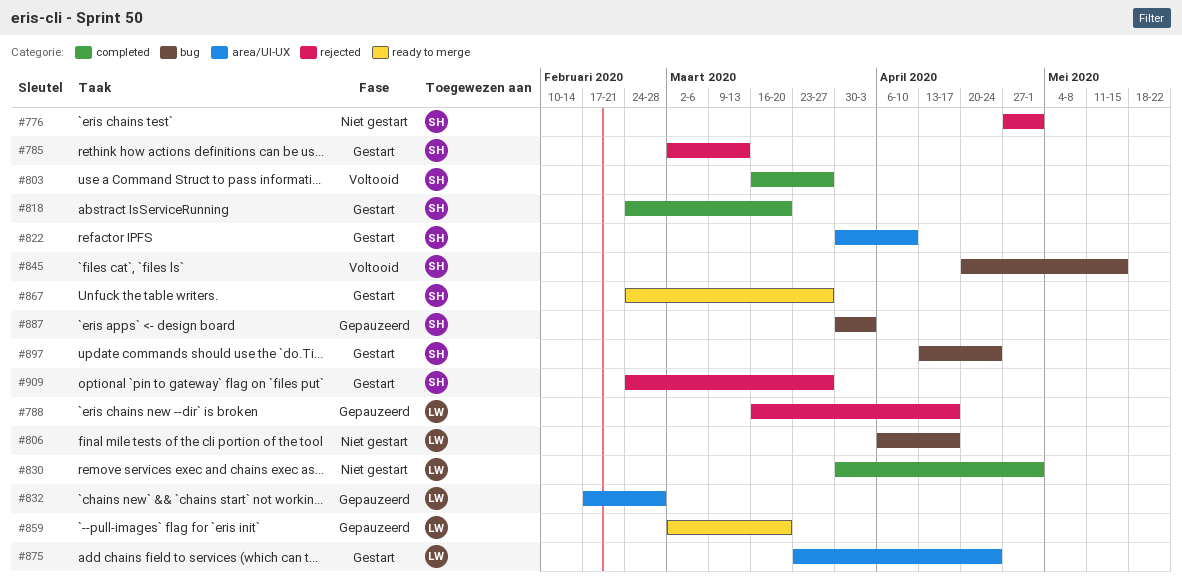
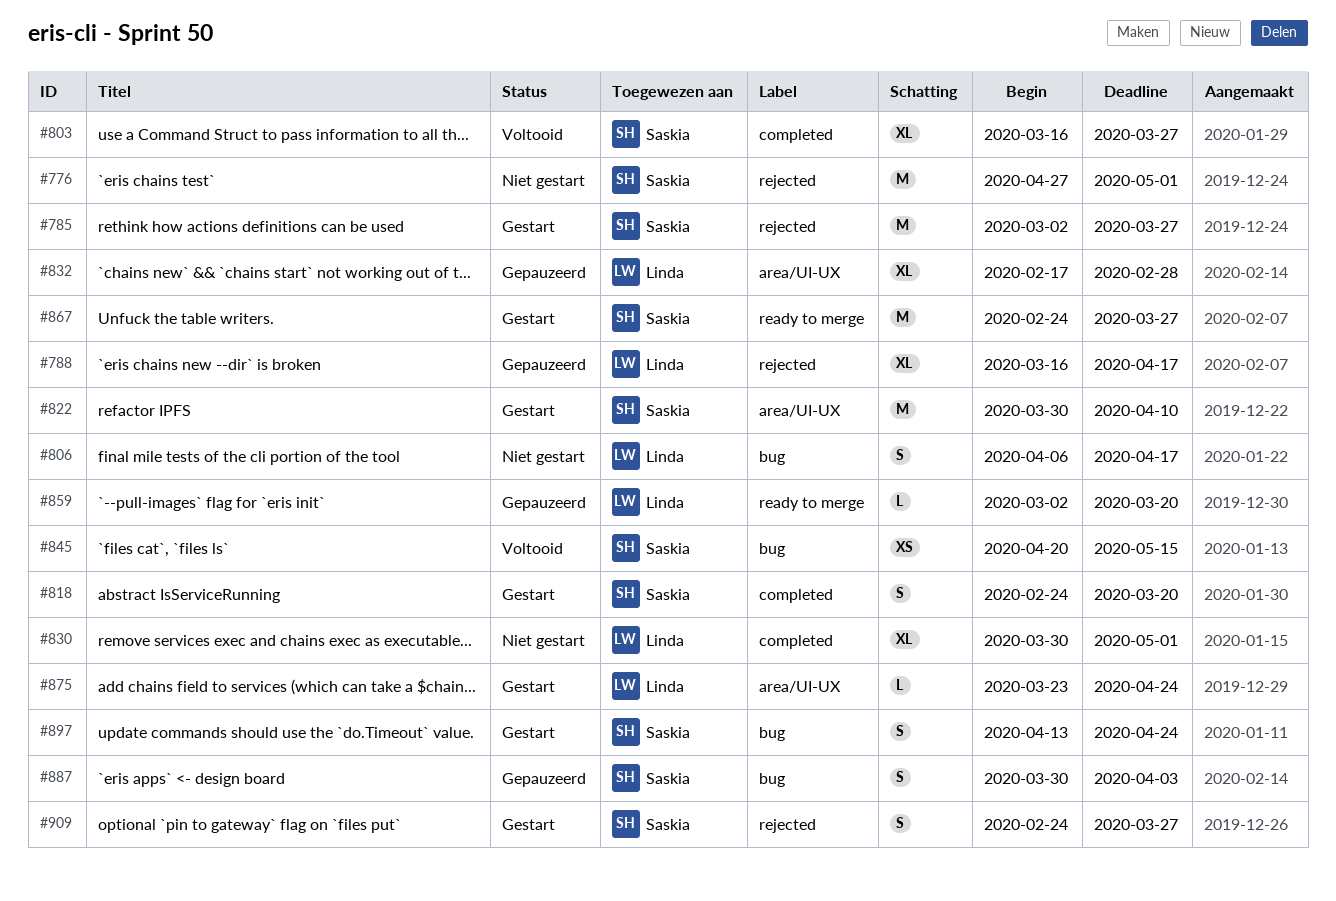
#785, due: Mar 13 -> Mar 27

